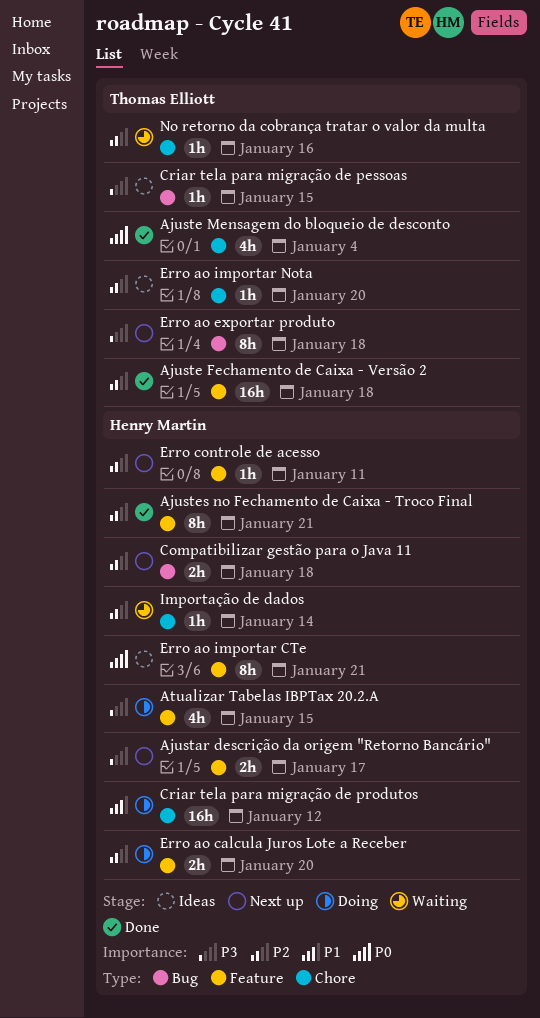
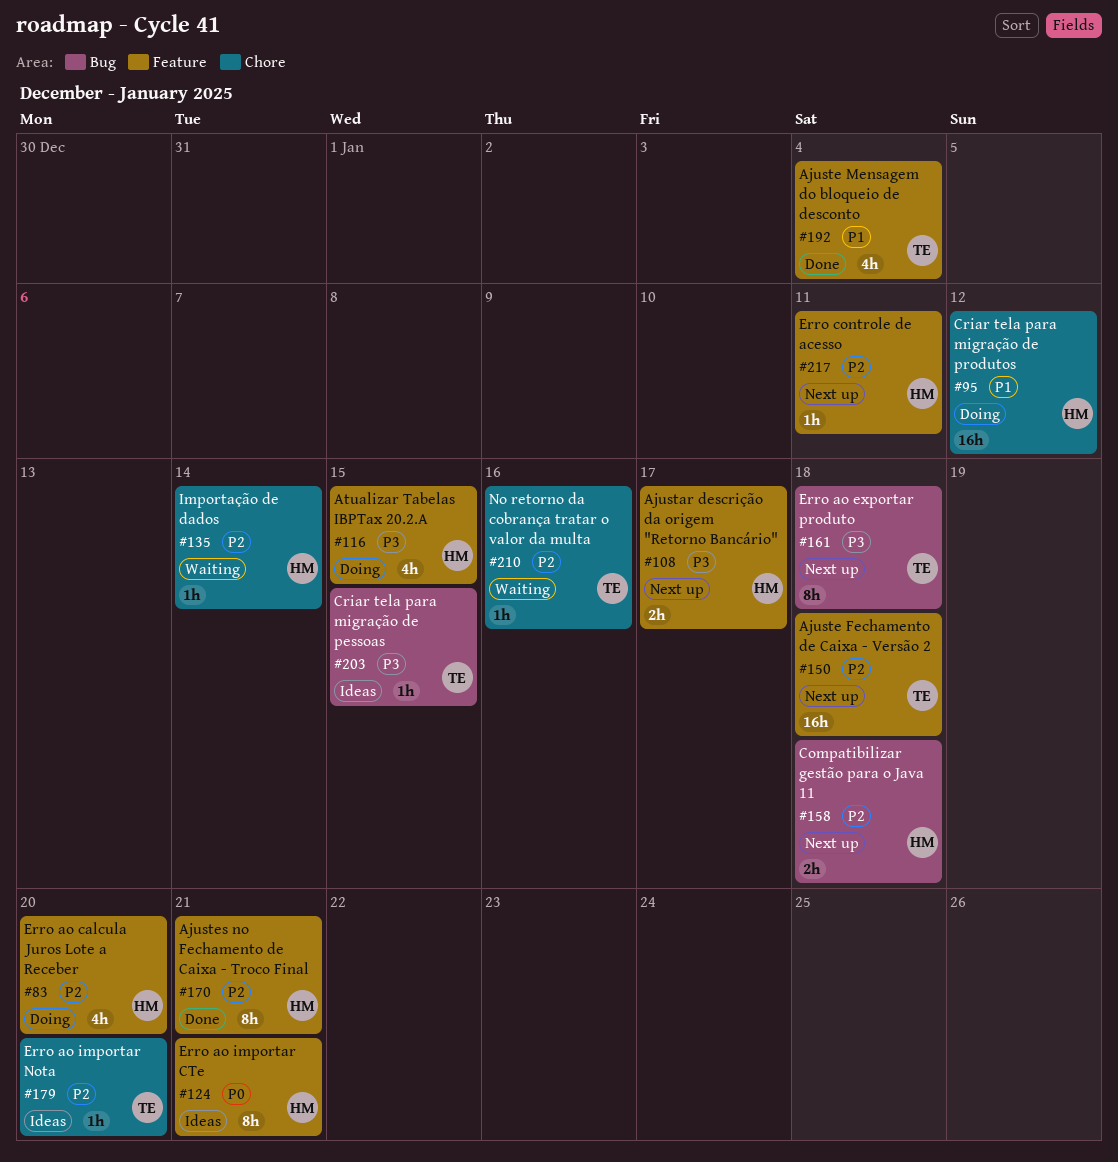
Ajuste Fechamento de Caixa - Versão 2, status: Done -> Next up
Ajuste Mensagem do bloqueio de desconto, priority: P0 -> P1
Ajuste Mensagem do bloqueio de desconto, label: Chore -> Feature
Erro ao calcula Juros Lote a Receber, estimate: 2h -> 4h

